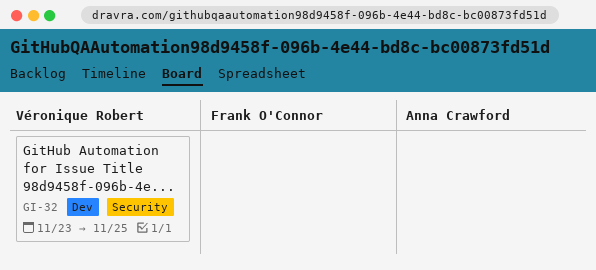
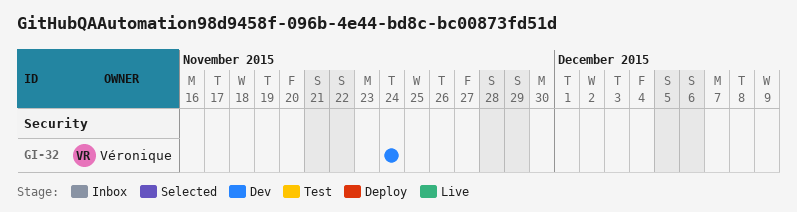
GI-32, start: Nov 23 -> Nov 24
GI-32, due: Nov 25 -> Nov 24

